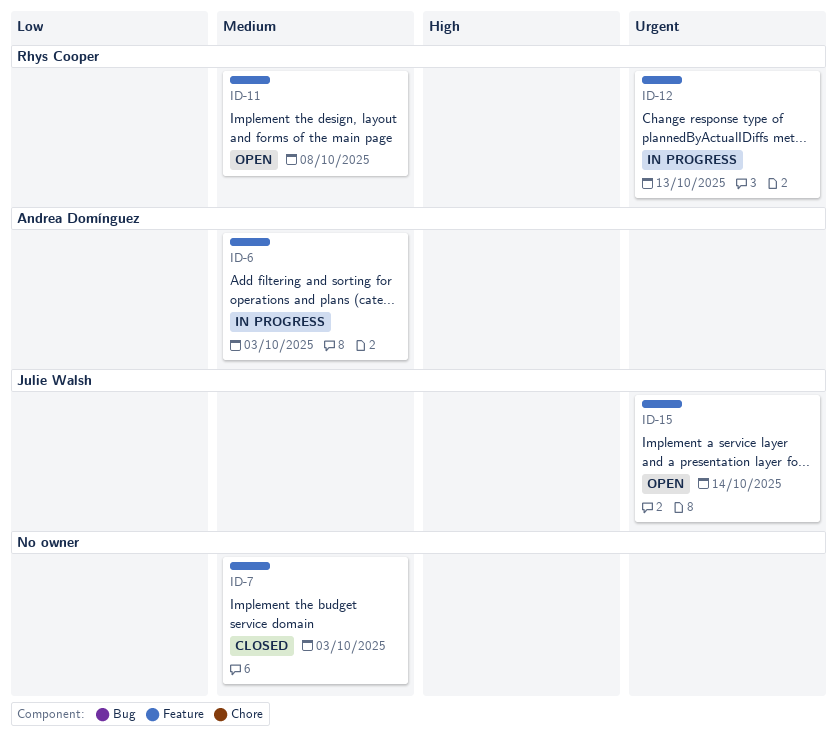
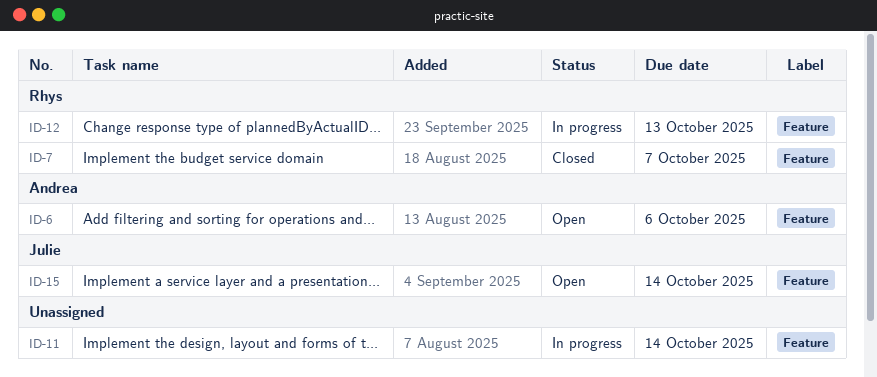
ID-6, status: In progress -> Open
ID-6, due: Oct 3 -> Oct 6
ID-7, owner: none -> Rhys Cooper
ID-7, due: Oct 3 -> Oct 7
ID-11, status: Open -> In progress
ID-11, owner: Rhys Cooper -> none
ID-11, due: Oct 8 -> Oct 14

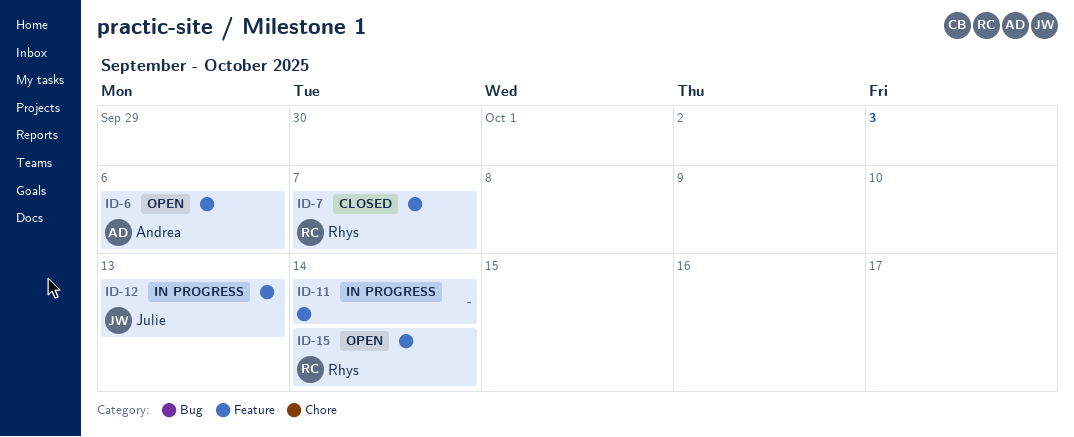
ID-12, owner: Rhys -> Julie
ID-15, owner: Julie -> Rhys

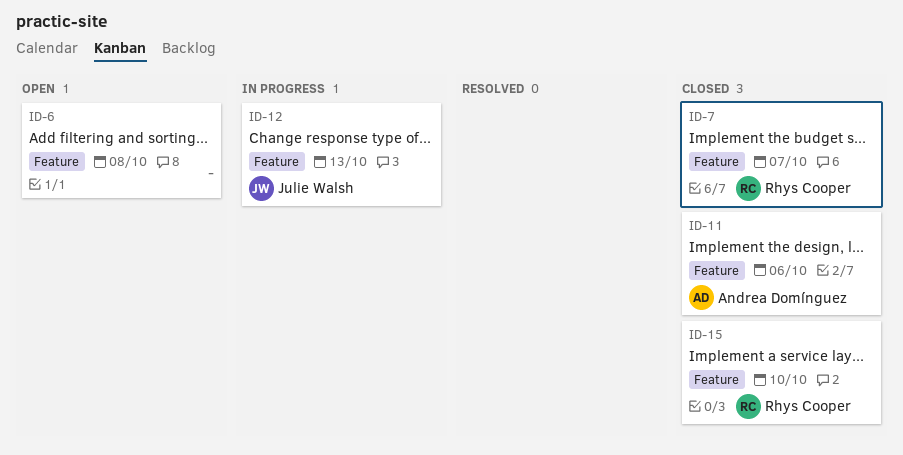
ID-6, owner: Andrea Domínguez -> none
ID-6, due: Oct 6 -> Oct 8
ID-11, status: In progress -> Closed
ID-11, owner: none -> Andrea Domínguez
ID-11, due: Oct 14 -> Oct 6
ID-15, status: Open -> Closed
ID-15, due: Oct 14 -> Oct 10

